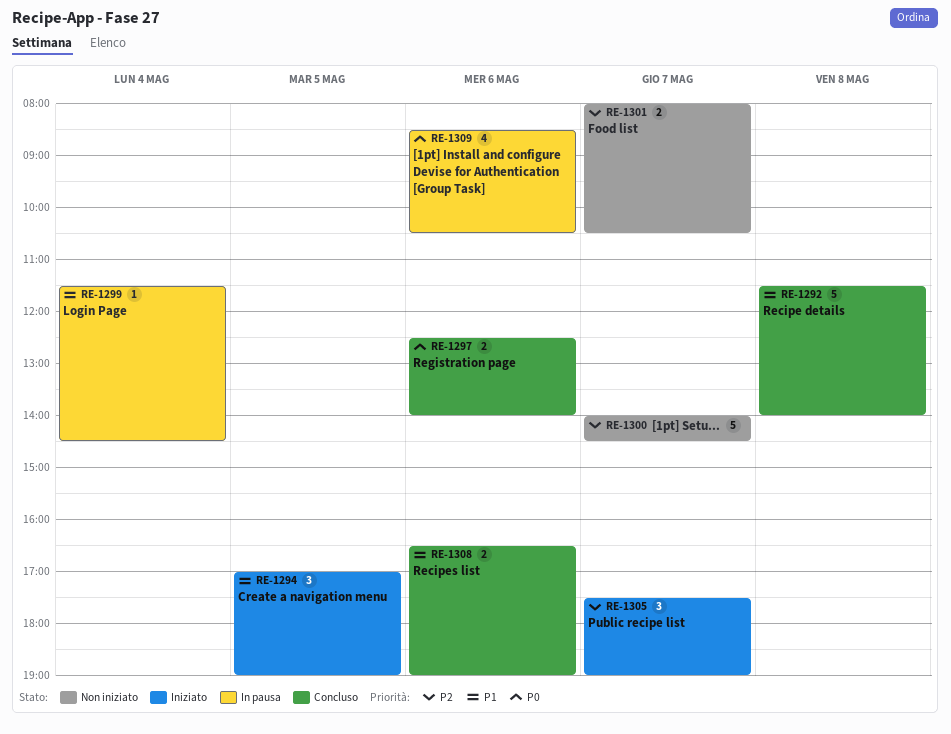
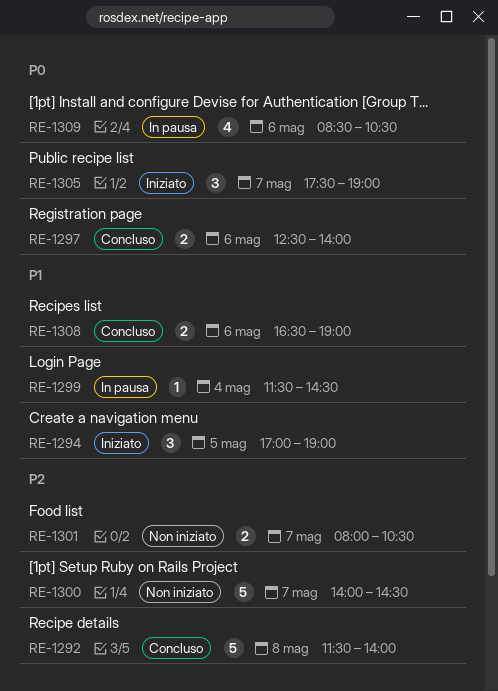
RE-1292, priority: P1 -> P2
RE-1305, priority: P2 -> P0

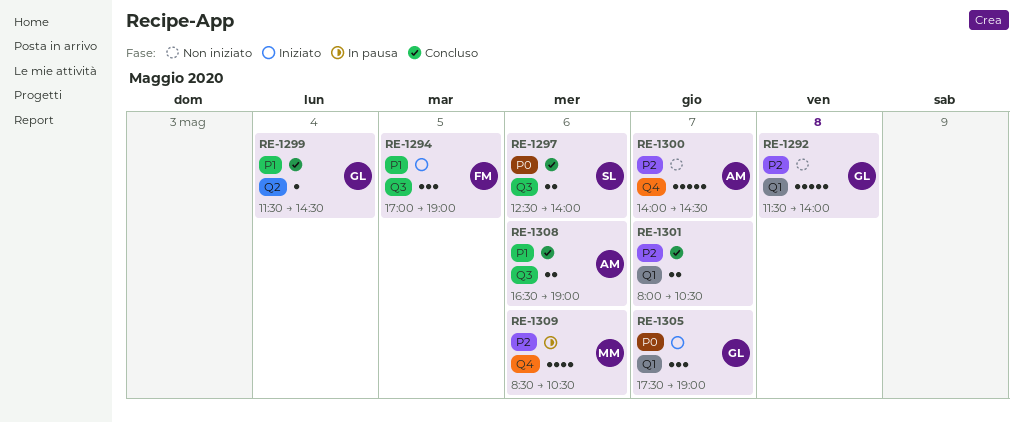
RE-1292, status: Concluso -> Non iniziato
RE-1299, status: In pausa -> Concluso
RE-1301, status: Non iniziato -> Concluso
RE-1309, priority: P0 -> P2

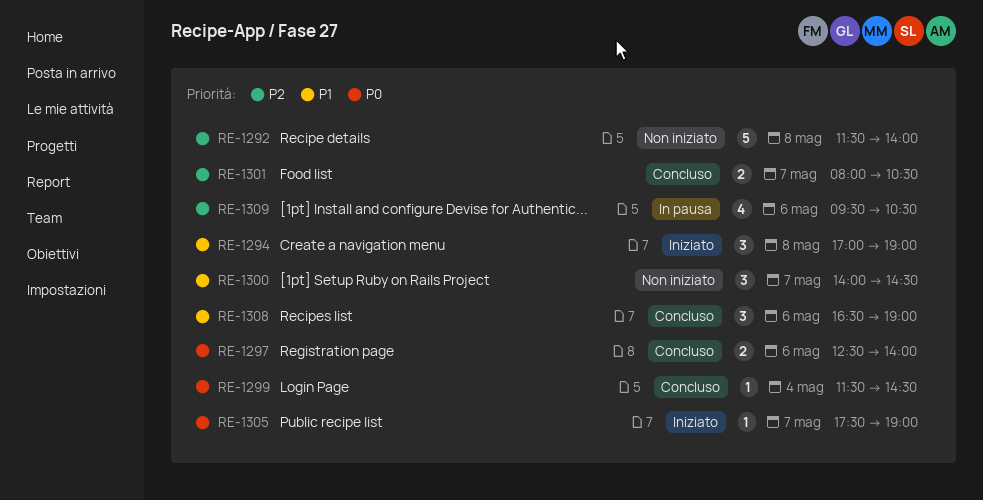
RE-1294, day: May 5 -> May 8
RE-1299, priority: P1 -> P0
RE-1300, priority: P2 -> P1
RE-1300, estimate: 5 -> 3
RE-1305, estimate: 3 -> 1
RE-1308, estimate: 2 -> 3
RE-1309, begins: 08:30 -> 09:30

